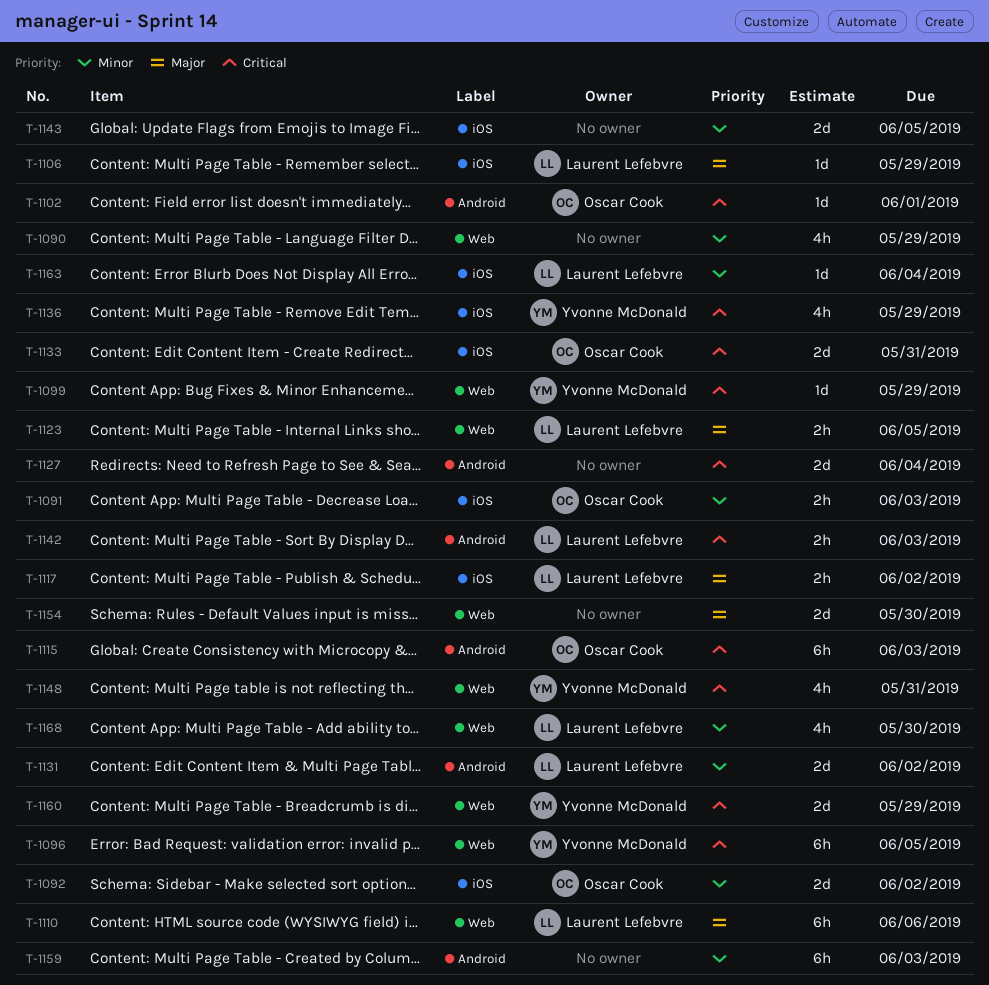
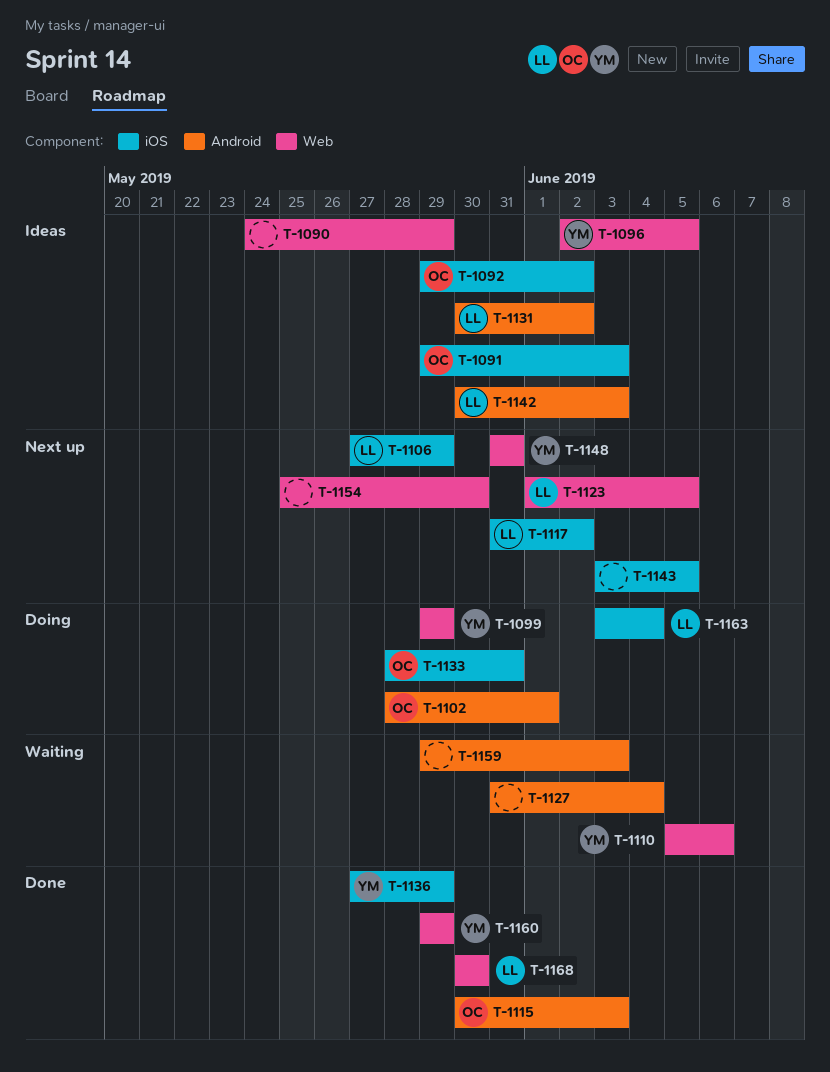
T-1110, owner: Laurent Lefebvre -> Yvonne McDonald

